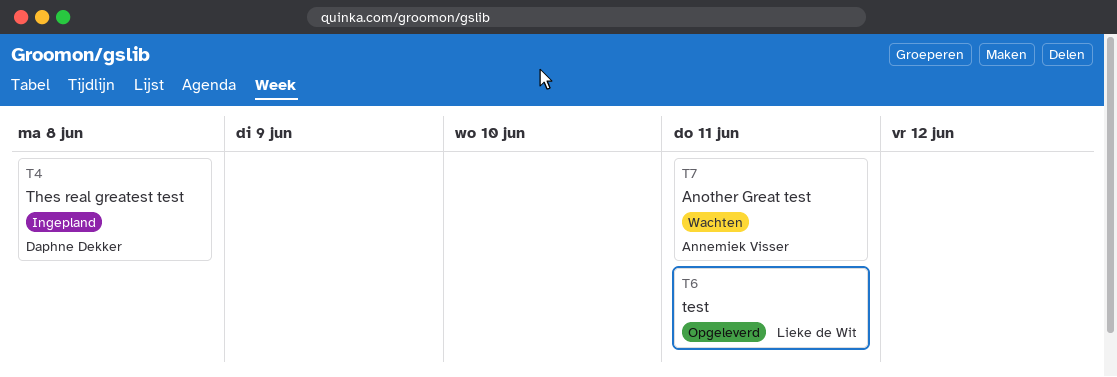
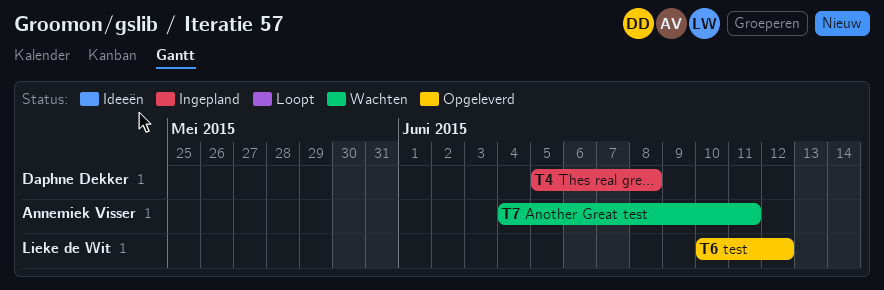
T6, due: Jun 11 -> Jun 12

